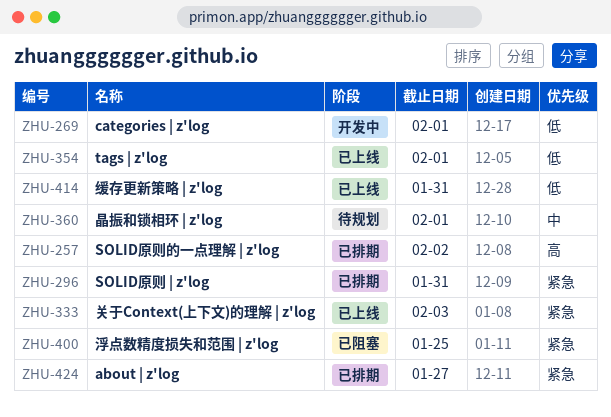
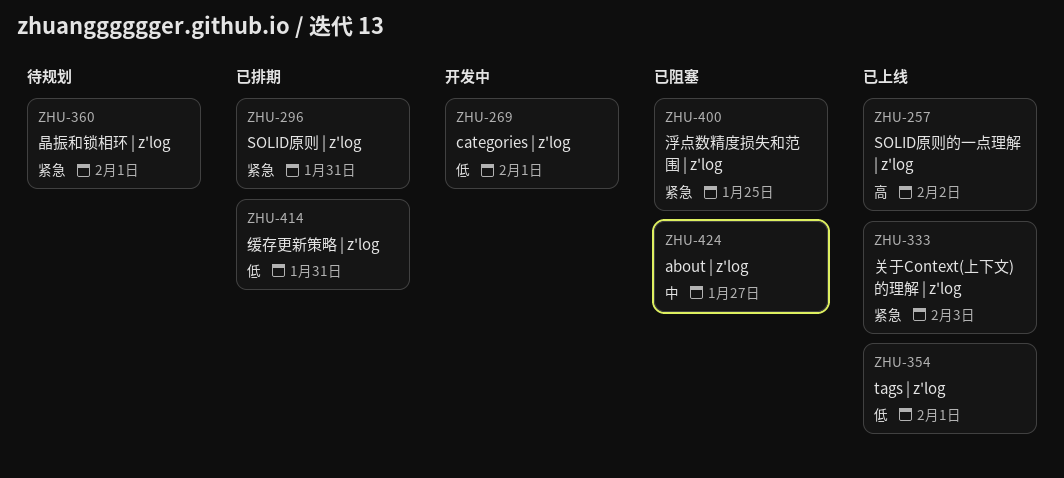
ZHU-257, status: 已排期 -> 已上线
ZHU-360, priority: 中 -> 紧急
ZHU-414, status: 已上线 -> 已排期
ZHU-424, status: 已排期 -> 已阻塞
ZHU-424, priority: 紧急 -> 中

